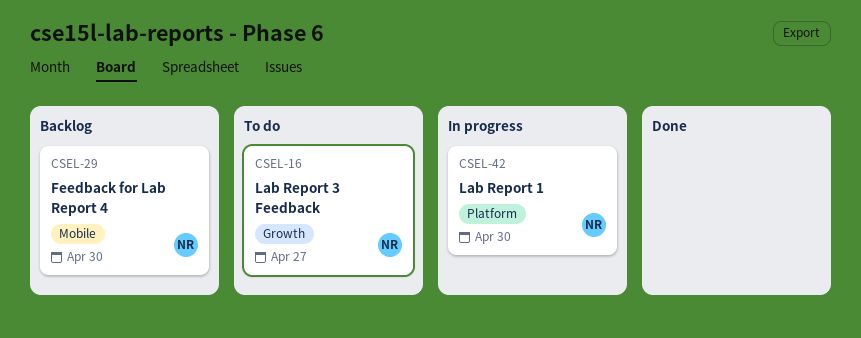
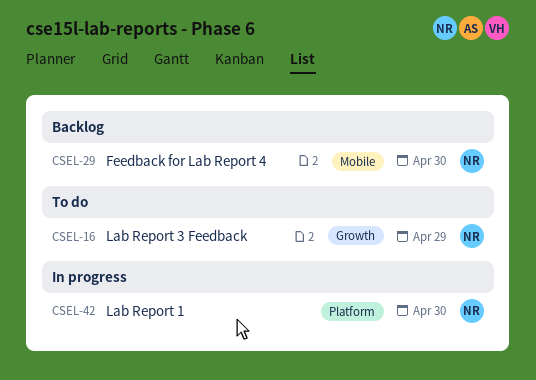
CSEL-16, due: Apr 27 -> Apr 29

